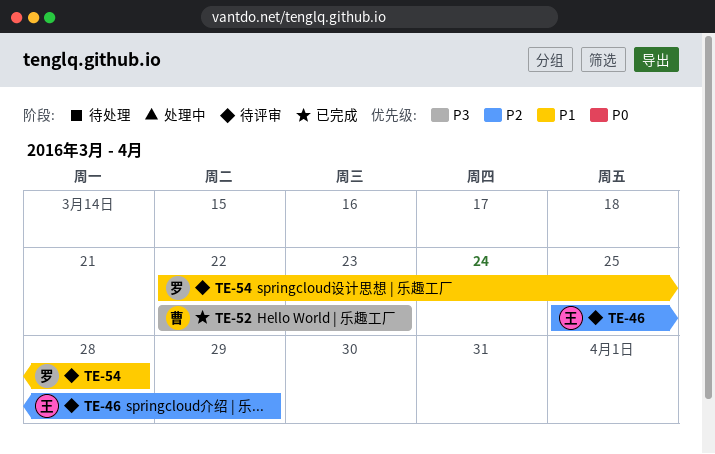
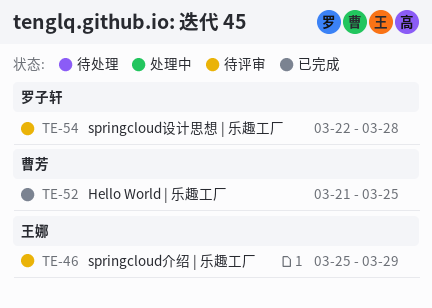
TE-52, start: Mar 22 -> Mar 21
TE-52, due: Mar 23 -> Mar 25

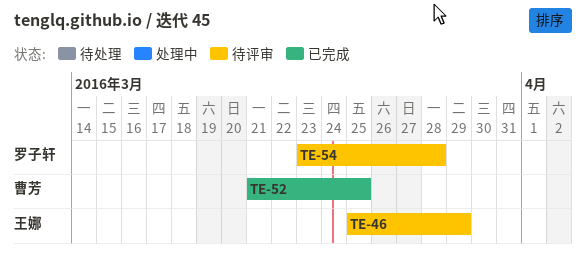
TE-54, start: Mar 22 -> Mar 23

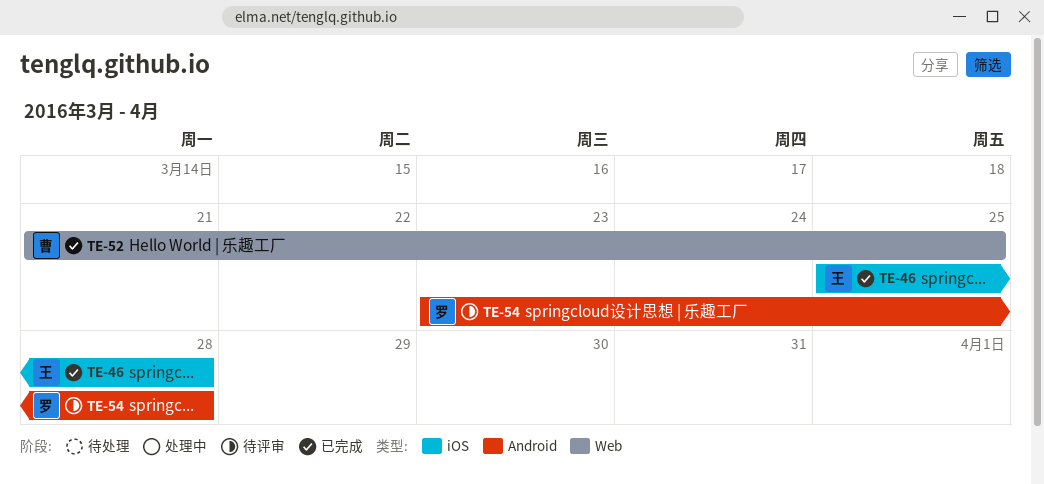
TE-46, status: 待评审 -> 已完成
TE-46, due: Mar 29 -> Mar 28

